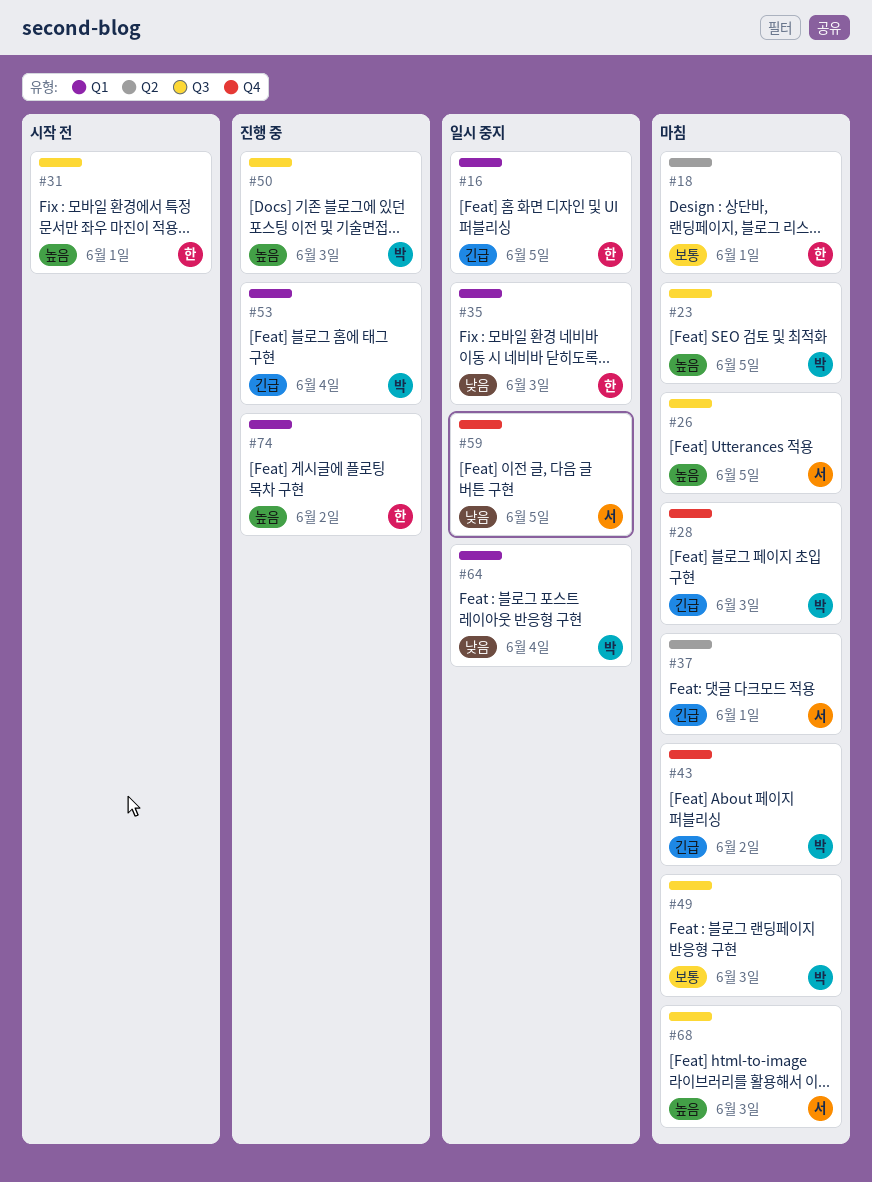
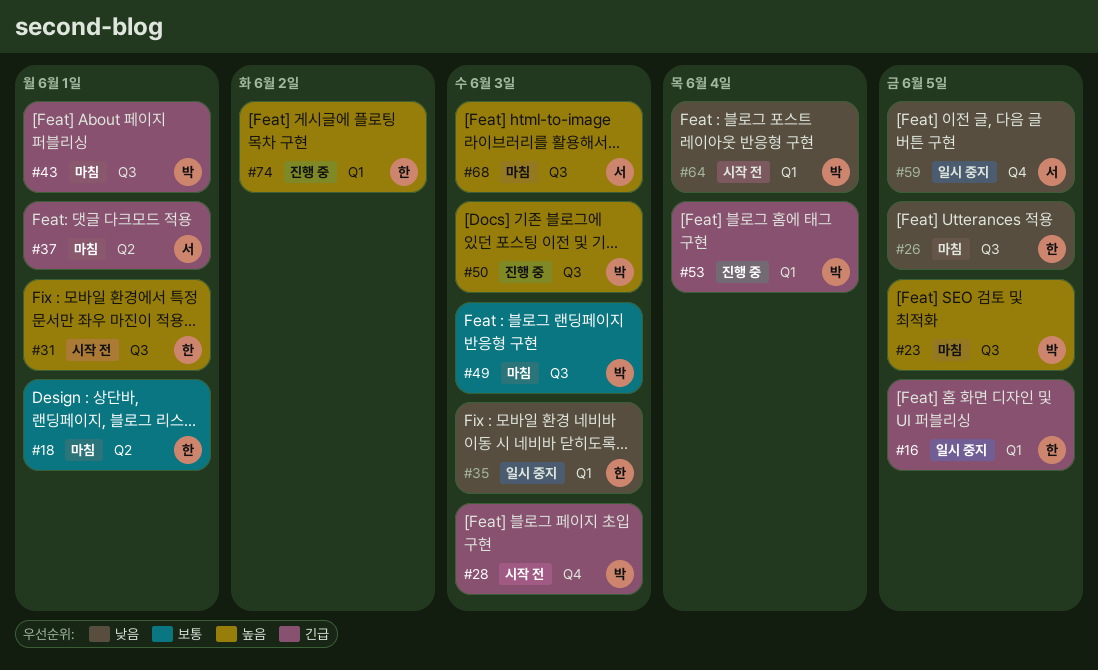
#26, owner: 서 -> 한
#26, priority: 높음 -> 낮음
#28, status: 마침 -> 시작 전
#43, label: Q4 -> Q3
#43, due: Jun 2 -> Jun 1
#64, status: 일시 중지 -> 시작 전

